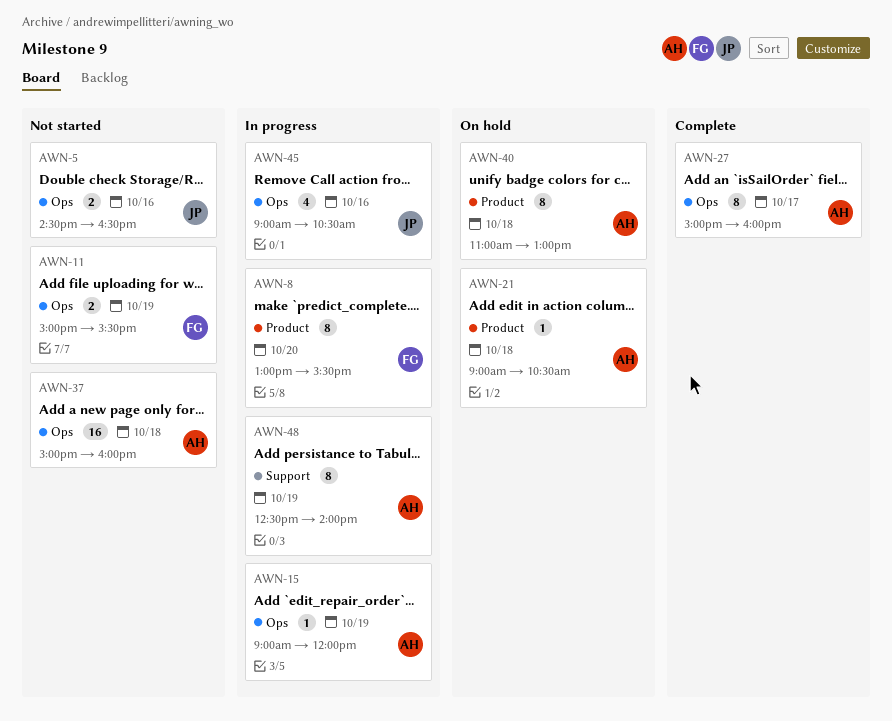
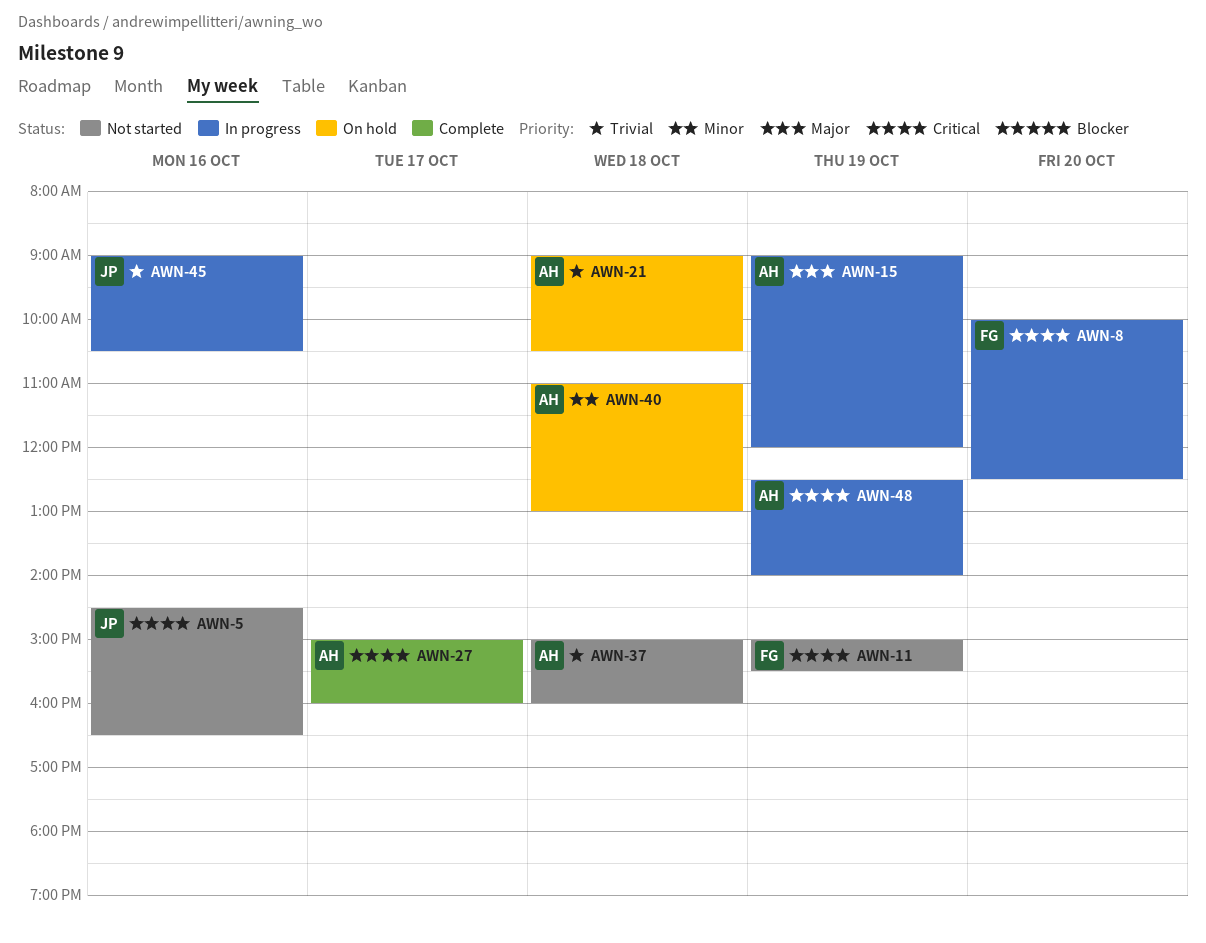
AWN-8, begins: 13:00 -> 10:00
AWN-8, ends: 15:30 -> 12:30

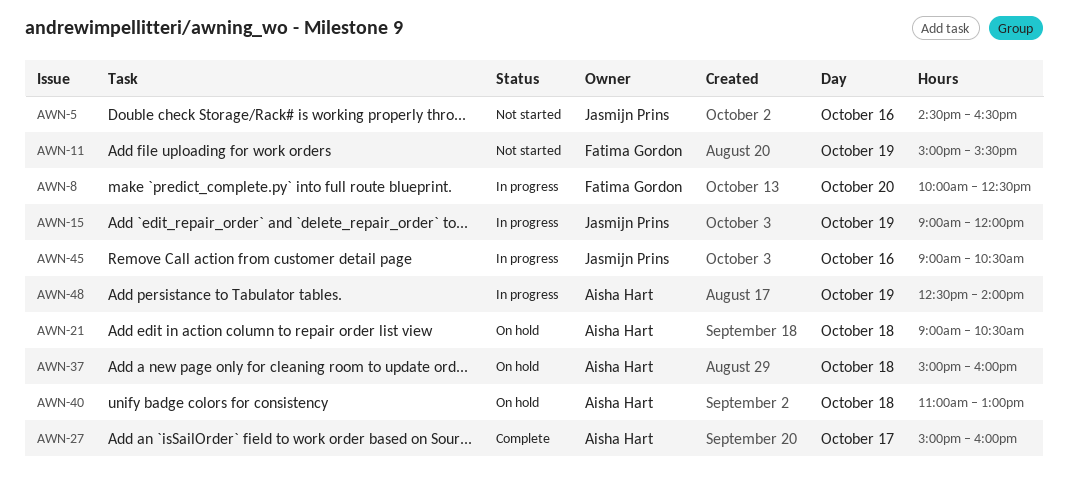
AWN-15, owner: Aisha Hart -> Jasmijn Prins
AWN-37, status: Not started -> On hold

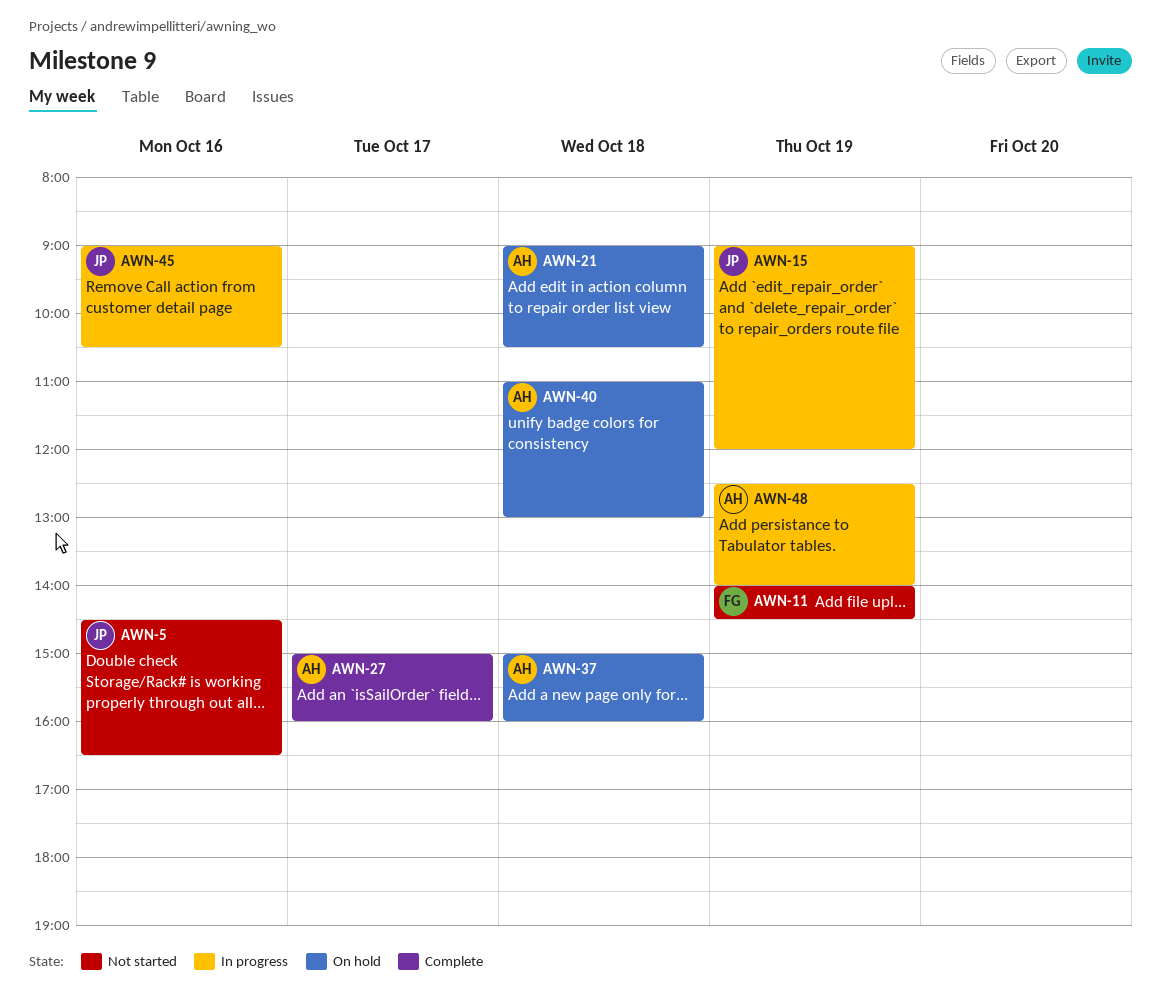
AWN-8: present -> none
AWN-11, begins: 15:00 -> 14:00
AWN-11, ends: 15:30 -> 14:30

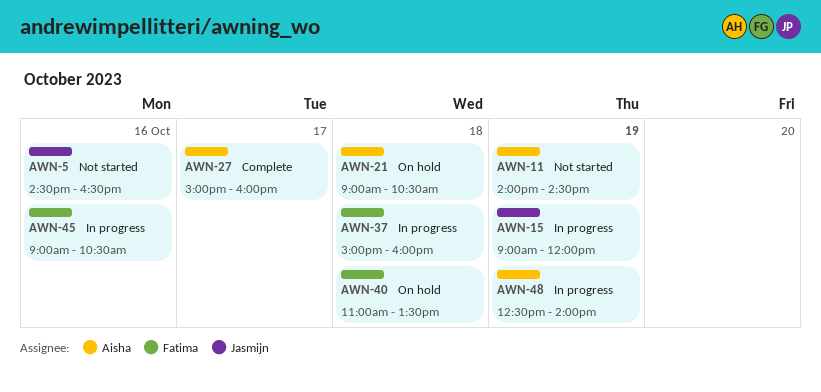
AWN-11, owner: Fatima -> Aisha
AWN-37, status: On hold -> In progress
AWN-37, owner: Aisha -> Fatima
AWN-40, owner: Aisha -> Fatima
AWN-40, ends: 13:00 -> 13:30
AWN-45, owner: Jasmijn -> Fatima

